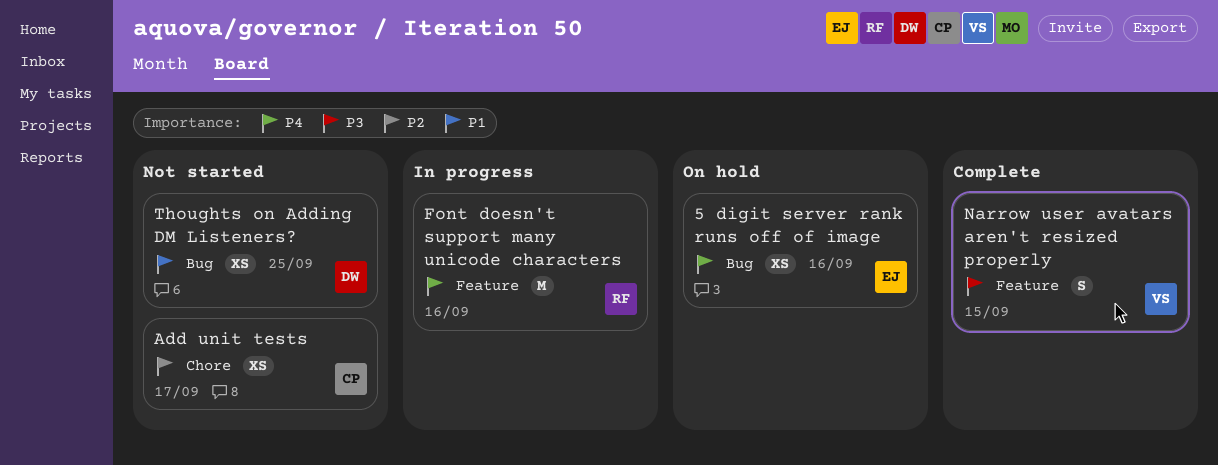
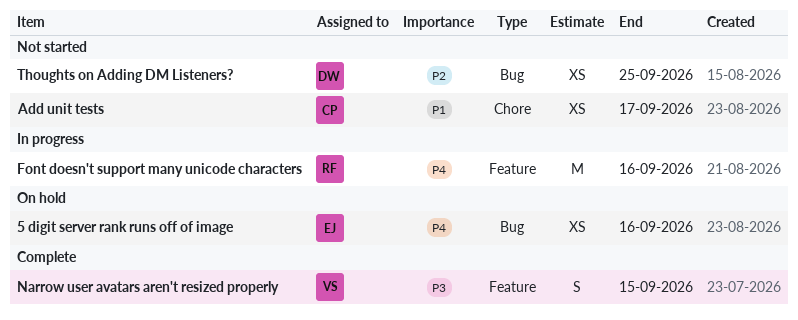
Add unit tests, priority: P2 -> P1
Thoughts on Adding DM Listeners?, priority: P1 -> P2

